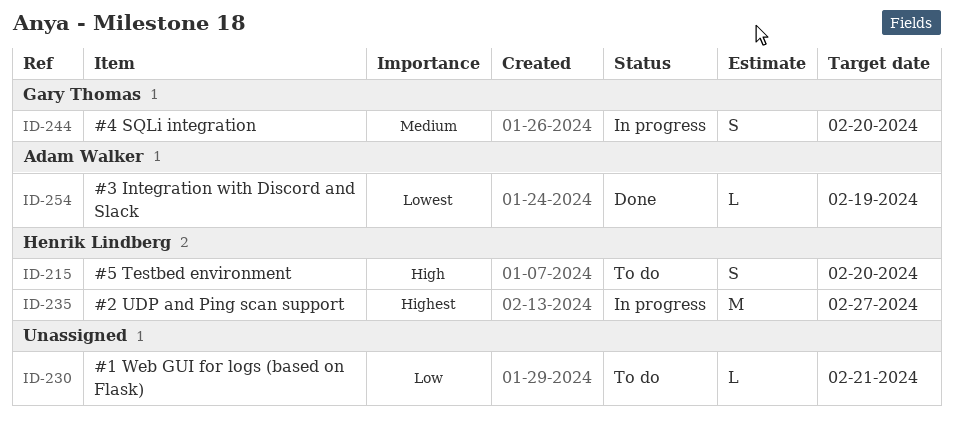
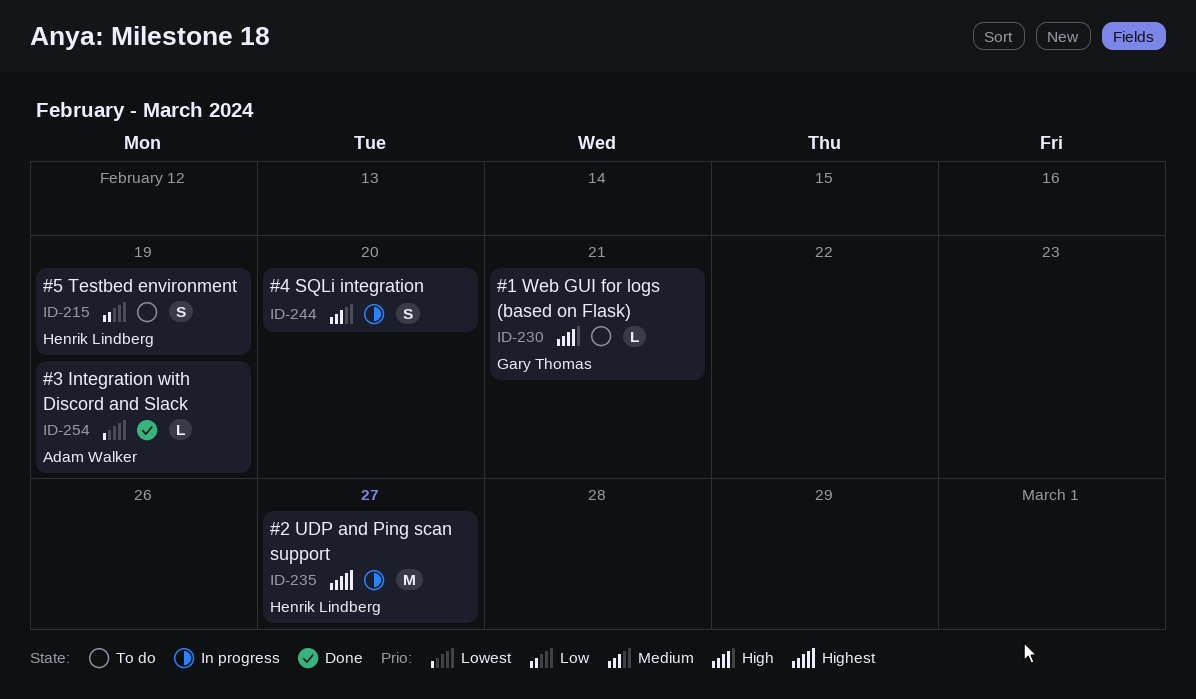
ID-215, priority: High -> Low
ID-215, due: Feb 20 -> Feb 19
ID-230, owner: none -> Gary Thomas
ID-230, priority: Low -> High
ID-244, owner: Gary Thomas -> none

